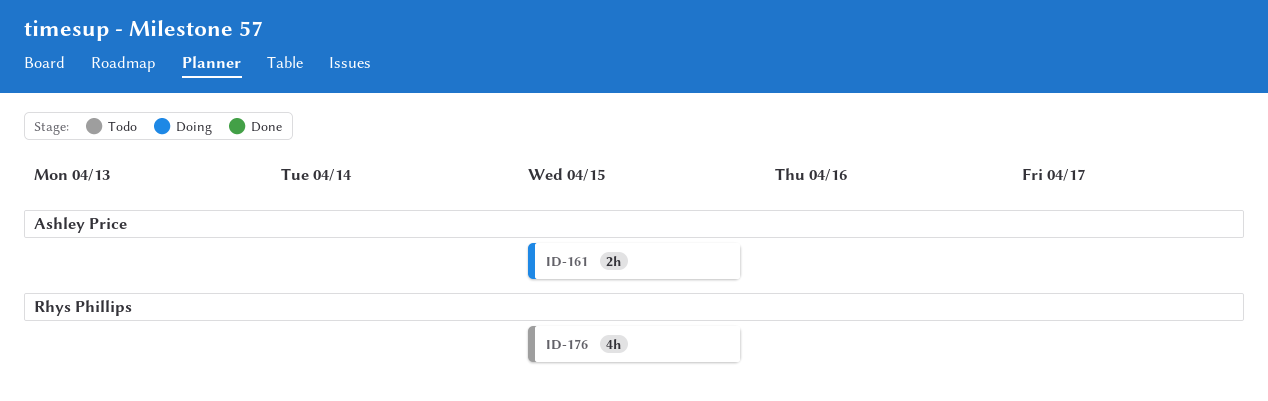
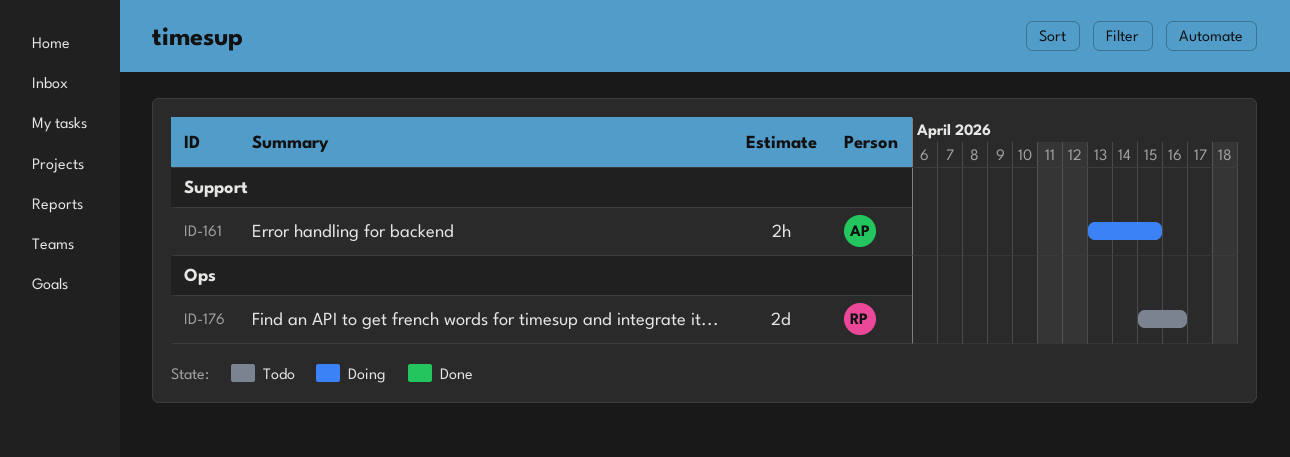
ID-176, estimate: 4h -> 2d
ID-176, due: Apr 15 -> Apr 16

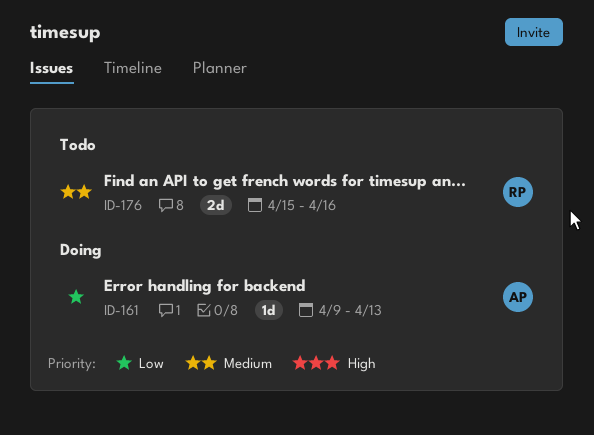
ID-161, estimate: 2h -> 1d
ID-161, start: Apr 13 -> Apr 9
ID-161, due: Apr 15 -> Apr 13

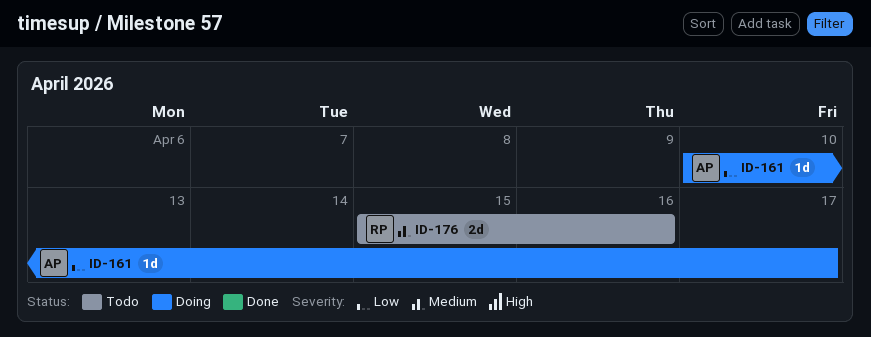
ID-161, start: Apr 9 -> Apr 10
ID-161, due: Apr 13 -> Apr 17

